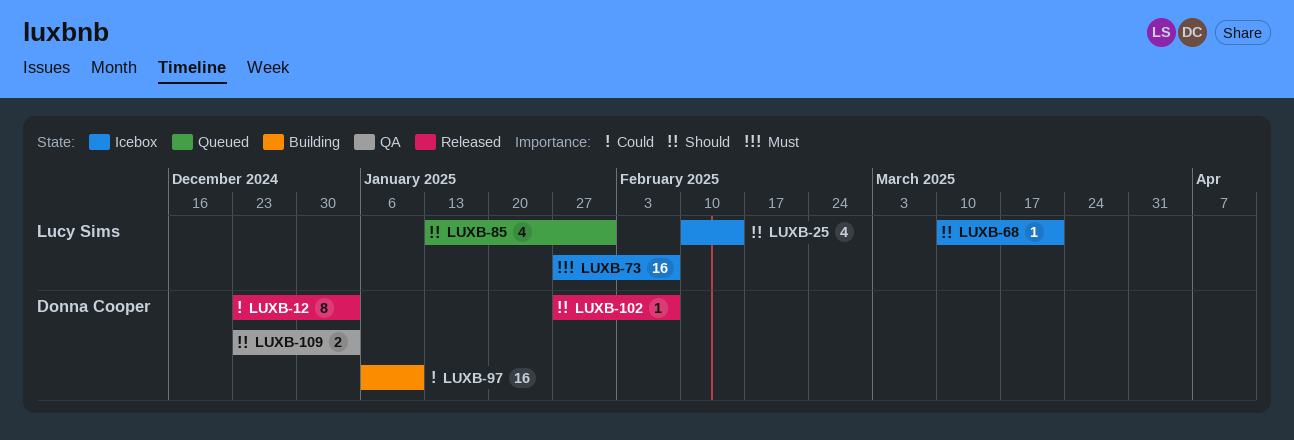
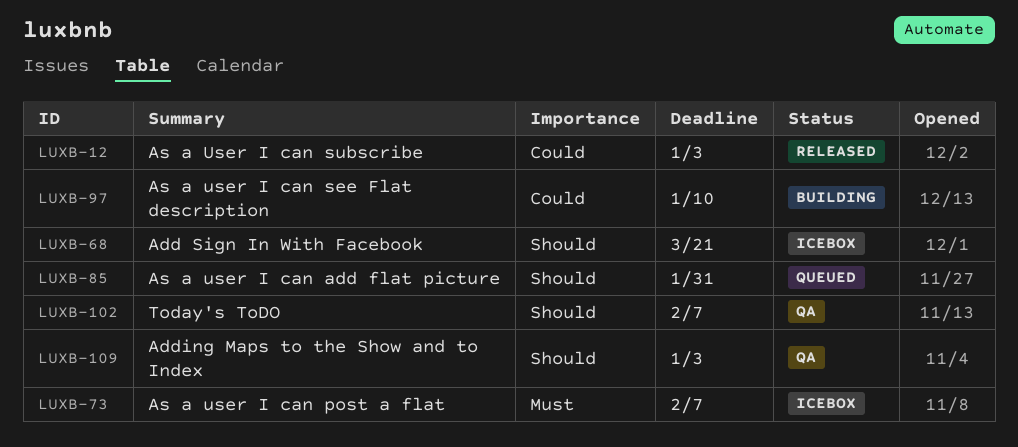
LUXB-25: present -> none
LUXB-102, status: Released -> QA

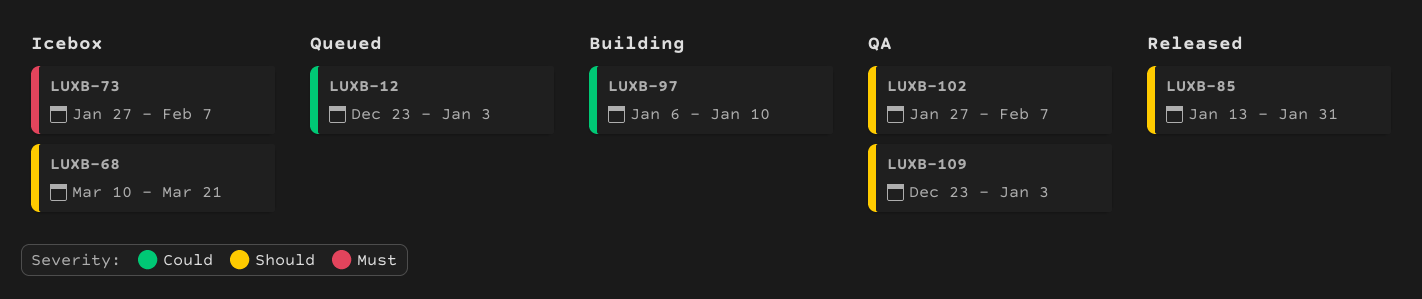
LUXB-12, status: Released -> Queued
LUXB-85, status: Queued -> Released

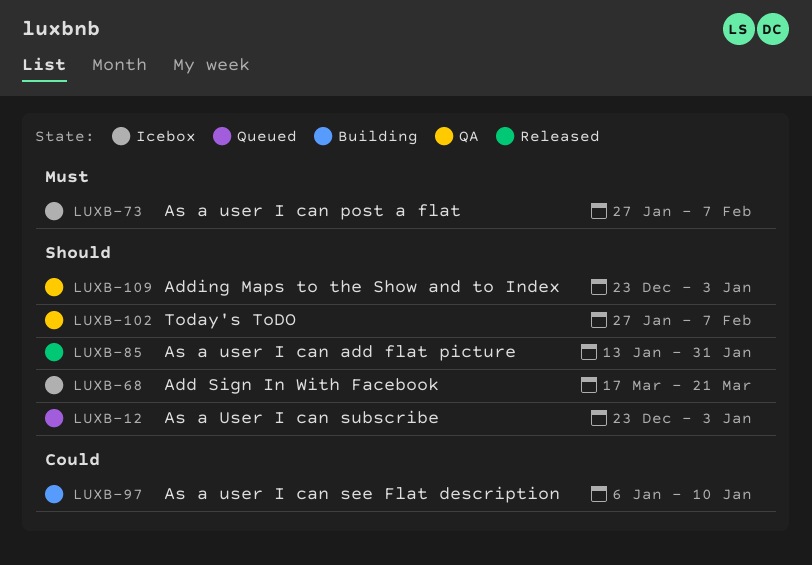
LUXB-12, priority: Could -> Should
LUXB-68, start: Mar 10 -> Mar 17

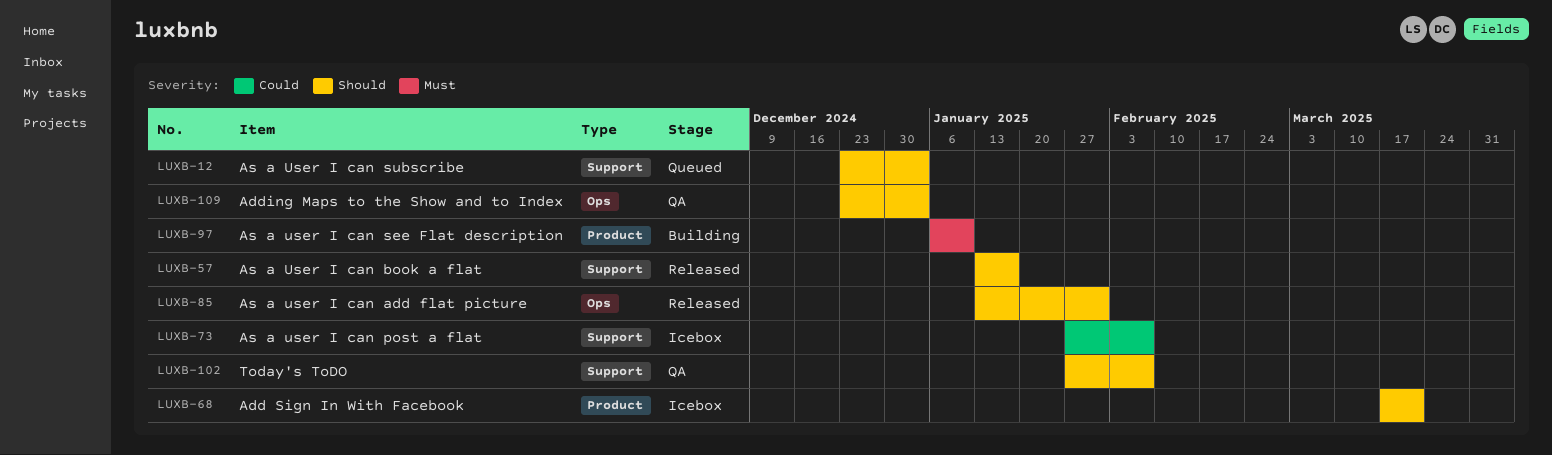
LUXB-57: none -> present
LUXB-73, priority: Must -> Could
LUXB-97, priority: Could -> Must

